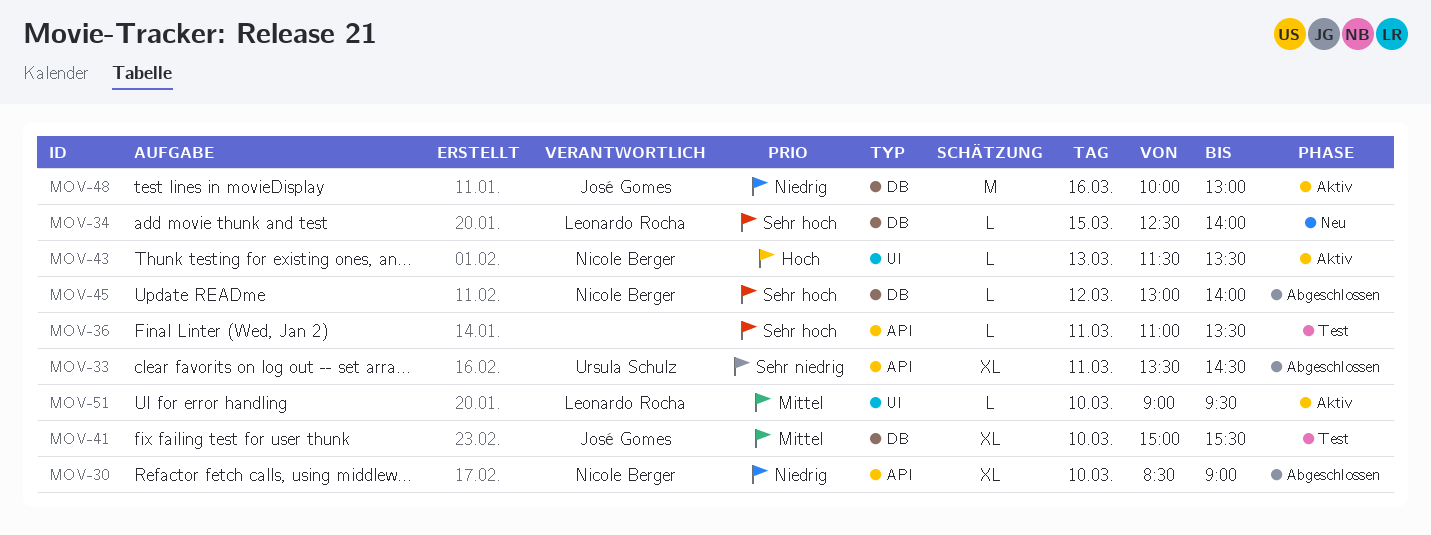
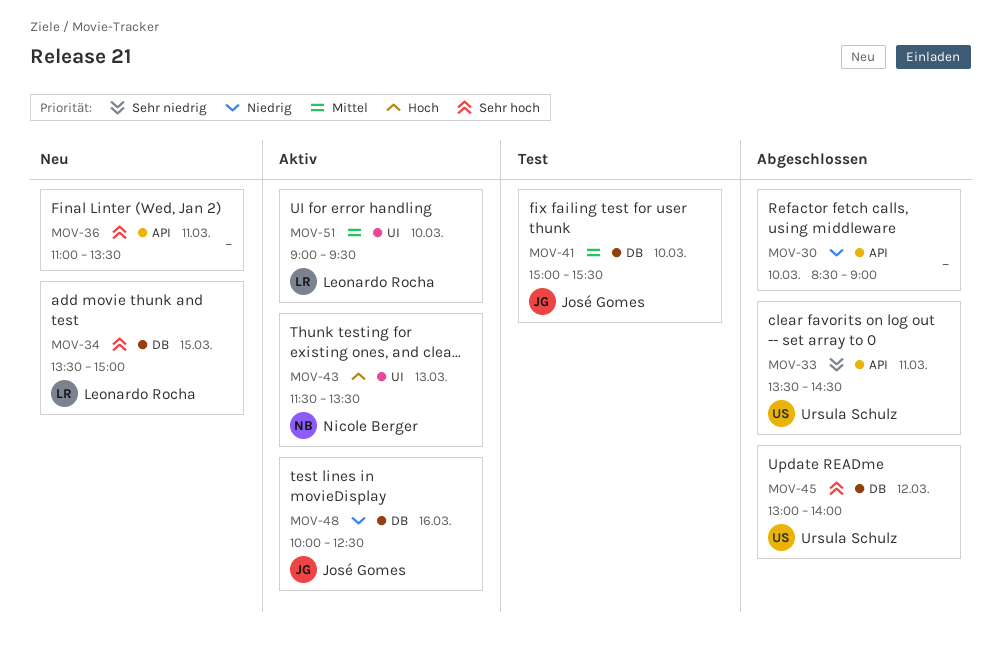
MOV-30, owner: Nicole Berger -> none
MOV-34, begins: 12:30 -> 13:30
MOV-34, ends: 14:00 -> 15:00
MOV-36, status: Test -> Neu
MOV-45, owner: Nicole Berger -> Ursula Schulz
MOV-48, ends: 13:00 -> 12:30

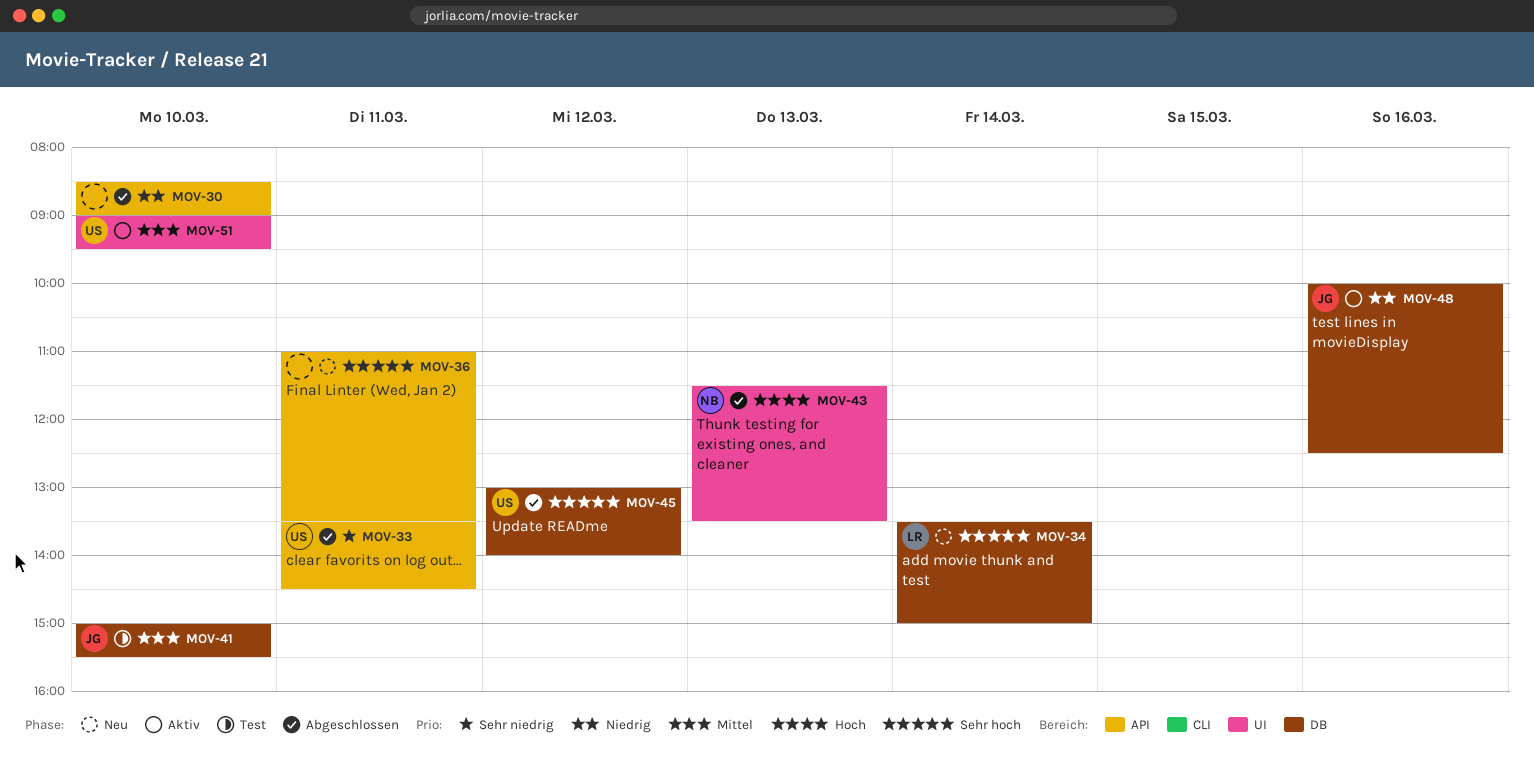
MOV-34, day: Mar 15 -> Mar 14
MOV-43, status: Aktiv -> Abgeschlossen
MOV-51, owner: Leonardo Rocha -> Ursula Schulz

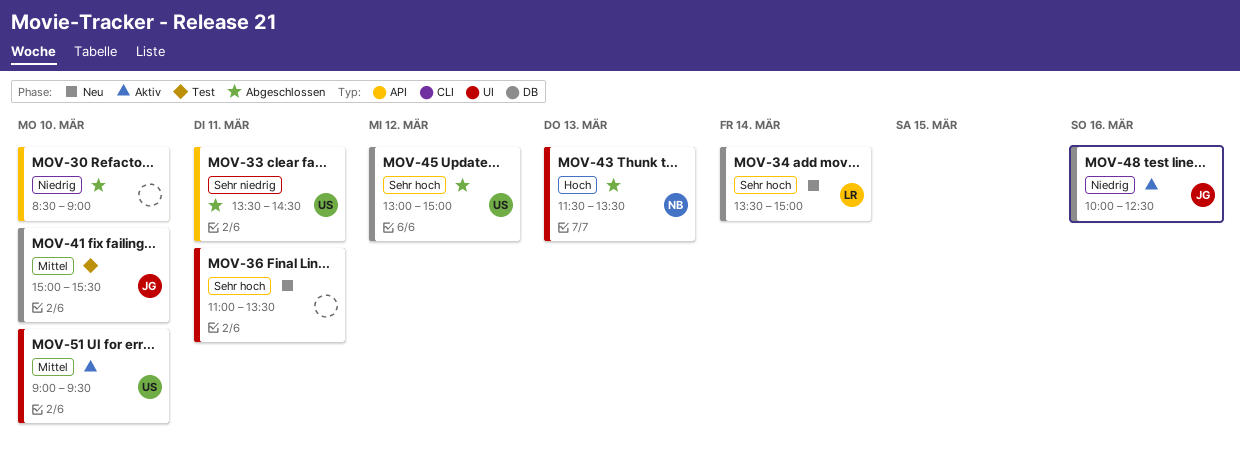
MOV-36, label: API -> UI
MOV-45, ends: 14:00 -> 15:00

